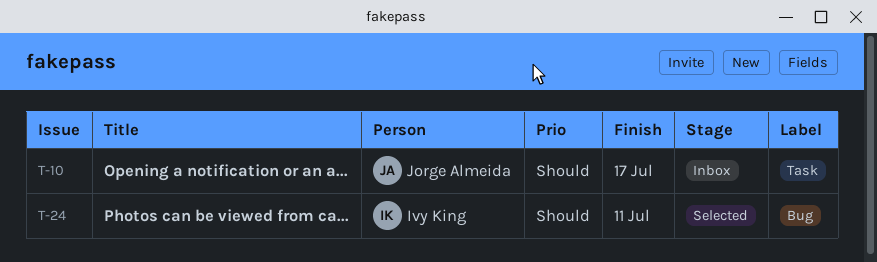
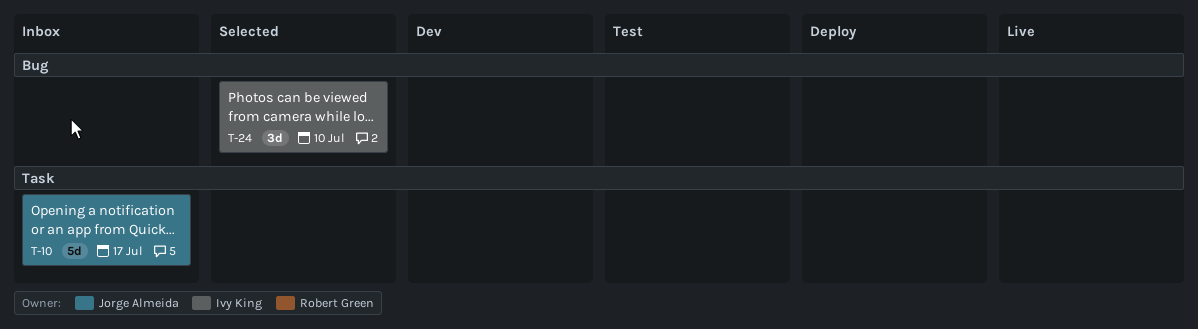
T-24, due: Jul 11 -> Jul 10

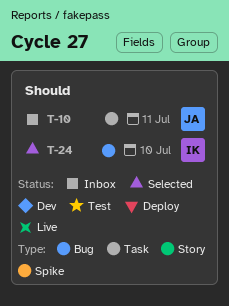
T-10, due: Jul 17 -> Jul 11

